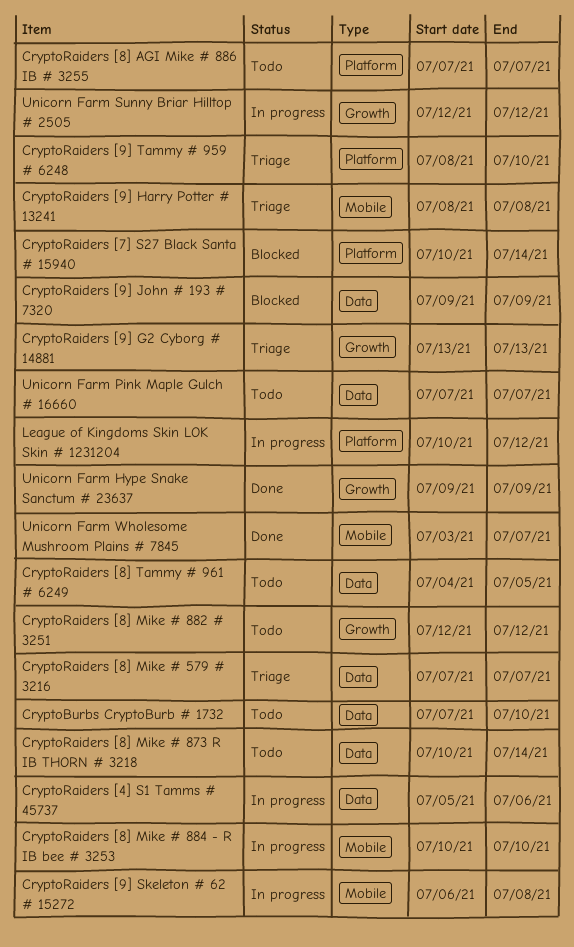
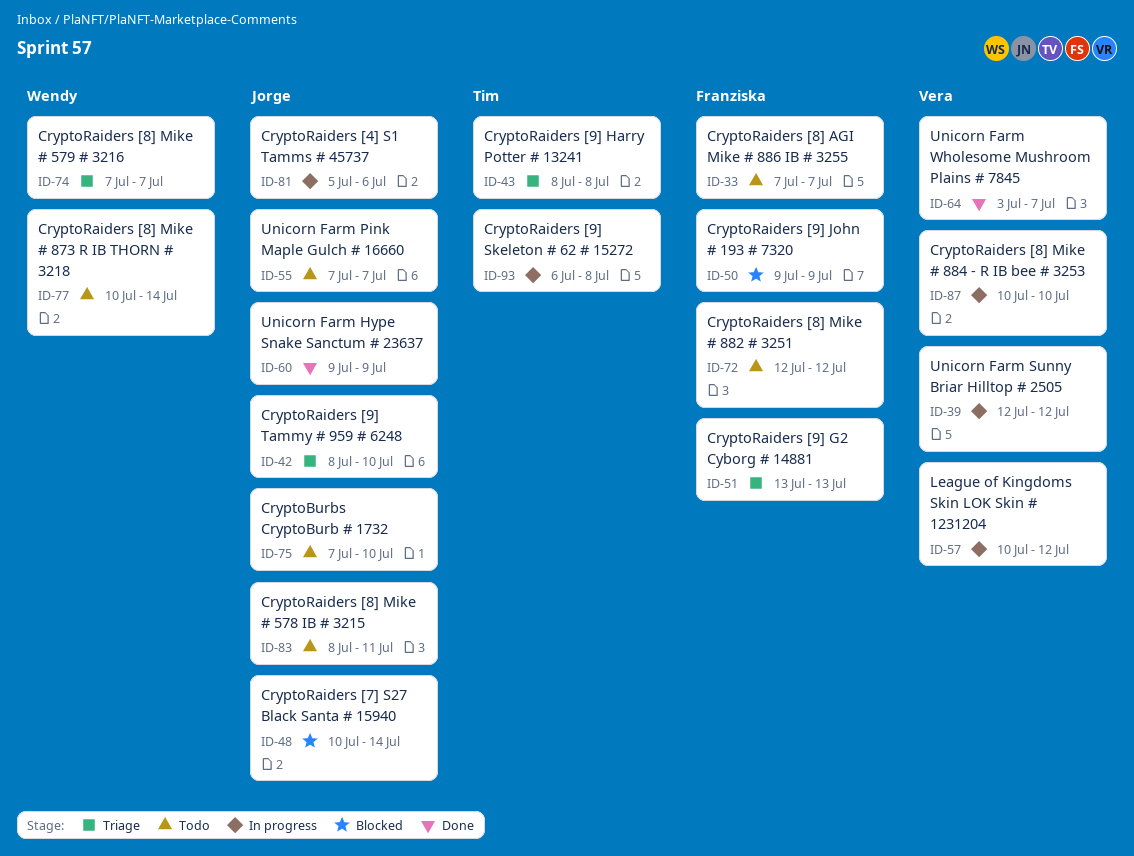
CryptoRaiders [8] Mike # 578 IB # 3215: none -> present
CryptoRaiders [8] Tammy # 961 # 6249: present -> none

